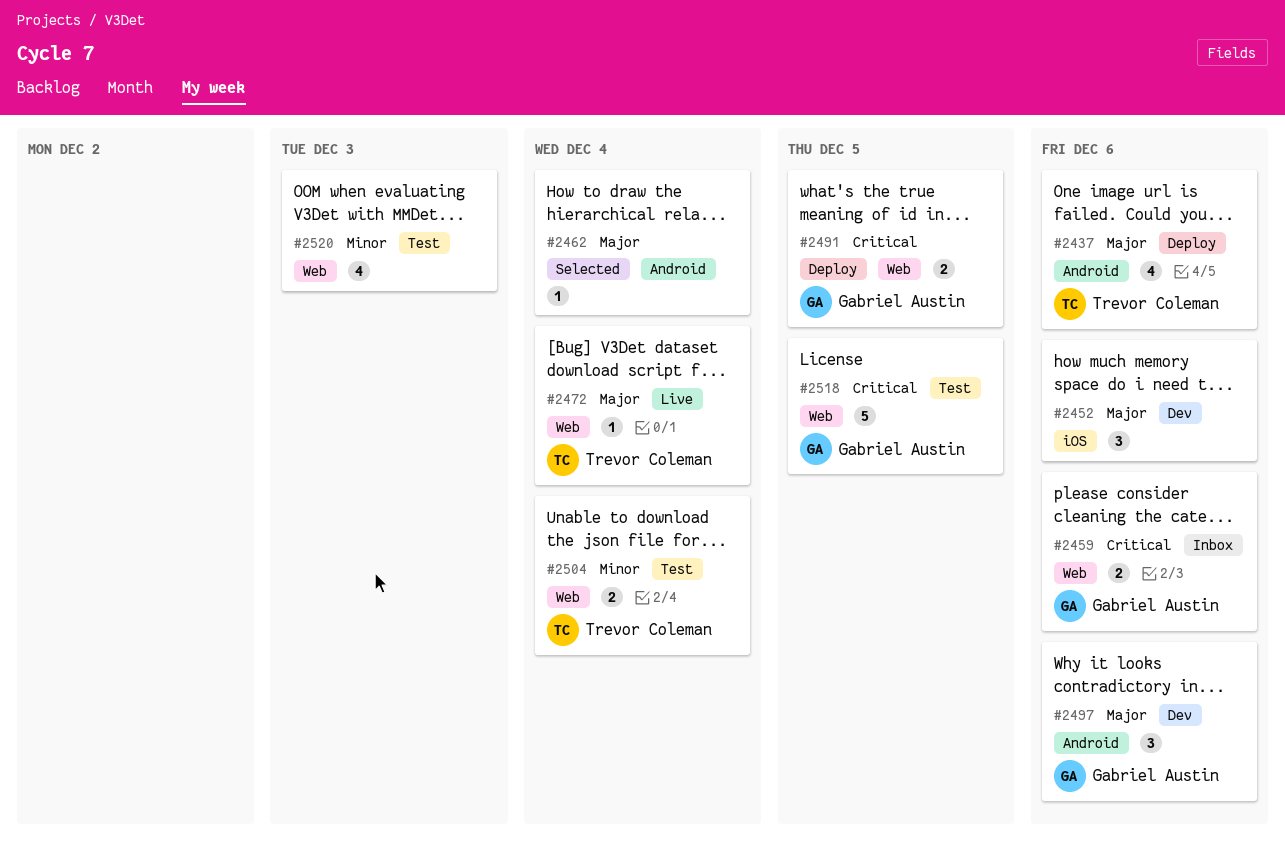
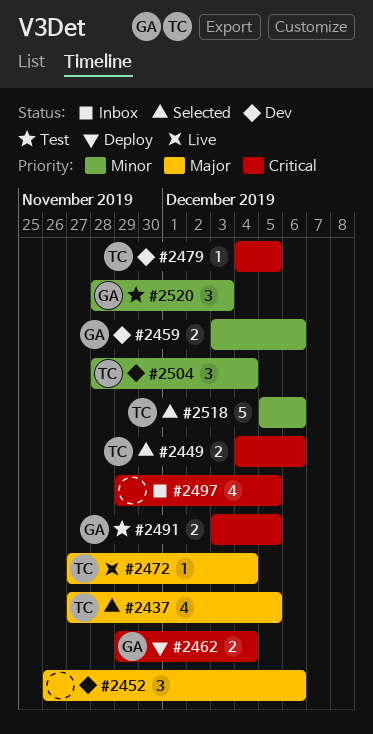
#2437, status: Deploy -> Selected
#2437, due: Dec 6 -> Dec 5
#2449: none -> present
#2459, status: Inbox -> Dev
#2459, priority: Critical -> Minor
#2462, status: Selected -> Deploy
#2462, owner: none -> Gabriel Austin
#2462, priority: Major -> Critical
#2462, estimate: 1 -> 2
#2479: none -> present
#2491, status: Deploy -> Test
#2497, status: Dev -> Inbox
#2497, owner: Gabriel Austin -> none
#2497, priority: Major -> Critical
#2497, estimate: 3 -> 4
#2497, due: Dec 6 -> Dec 5
#2504, status: Test -> Dev
#2504, estimate: 2 -> 3
#2518, status: Test -> Selected
#2518, owner: Gabriel Austin -> Trevor Coleman
#2518, priority: Critical -> Minor
#2518, due: Dec 5 -> Dec 6
#2520, owner: none -> Gabriel Austin
#2520, estimate: 4 -> 3

